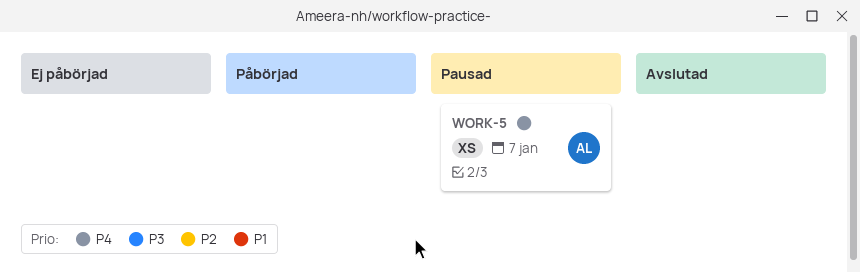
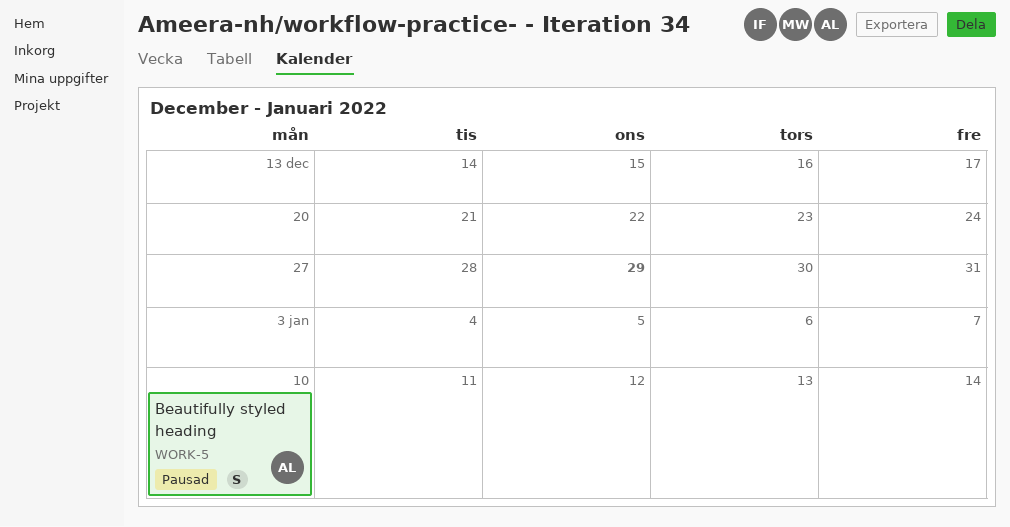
WORK-5, estimate: XS -> S
WORK-5, due: Jan 7 -> Jan 10

